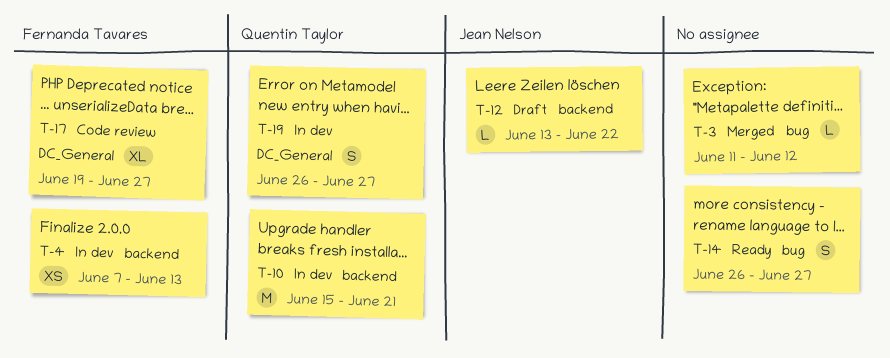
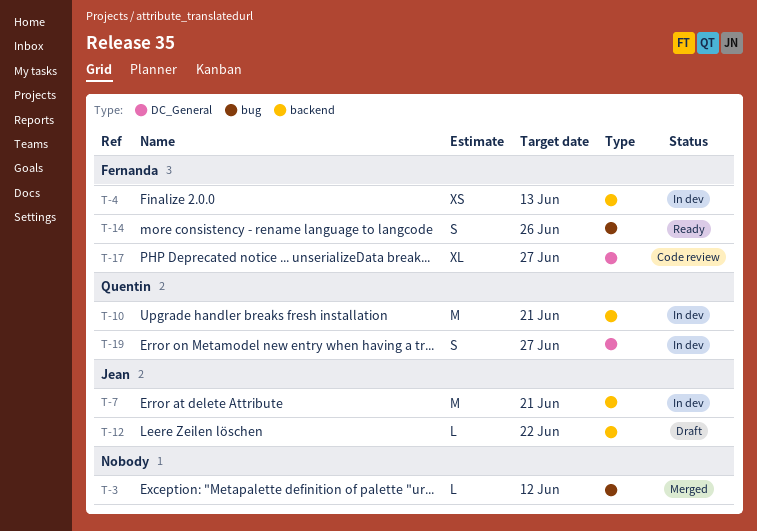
T-7: none -> present
T-14, owner: none -> Fernanda Tavares
T-14, due: Jun 27 -> Jun 26

